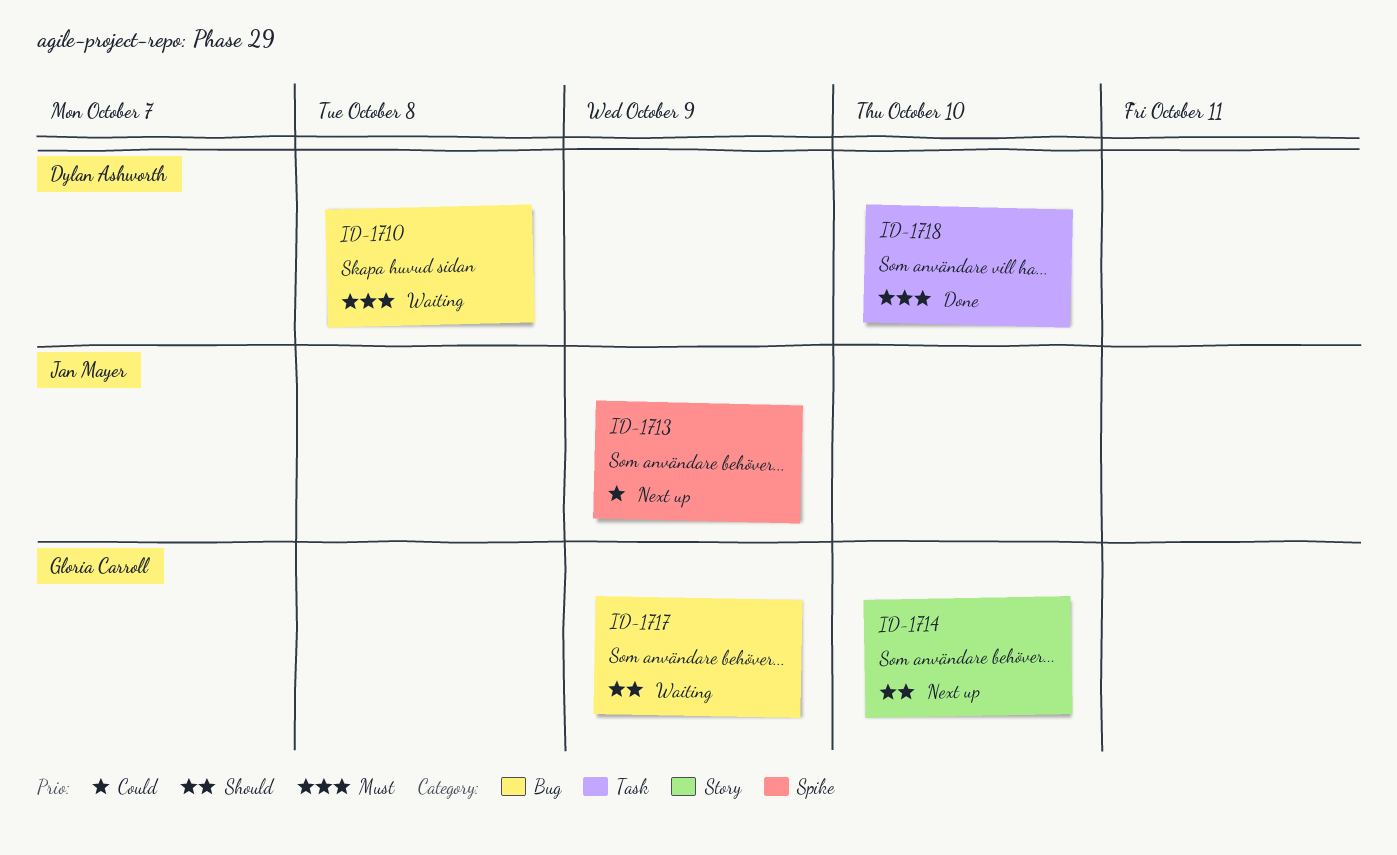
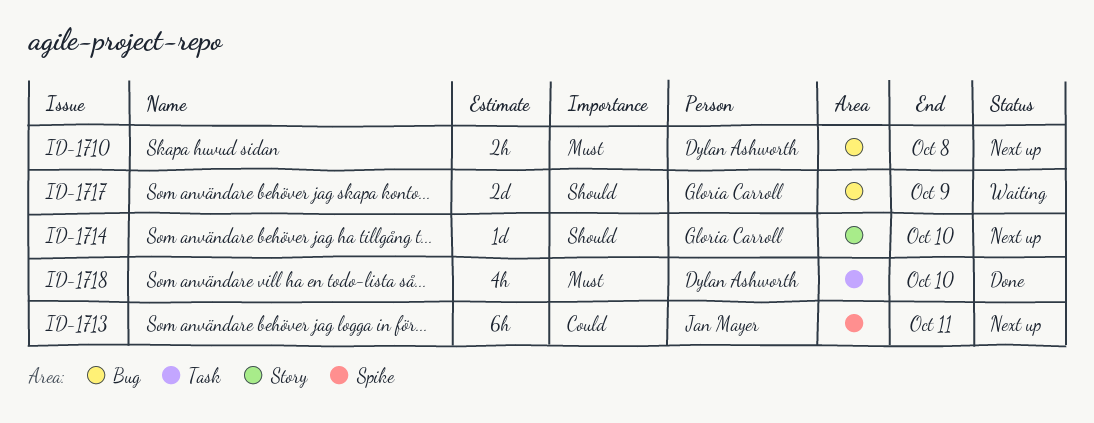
ID-1710, status: Waiting -> Next up
ID-1713, due: Oct 9 -> Oct 11

